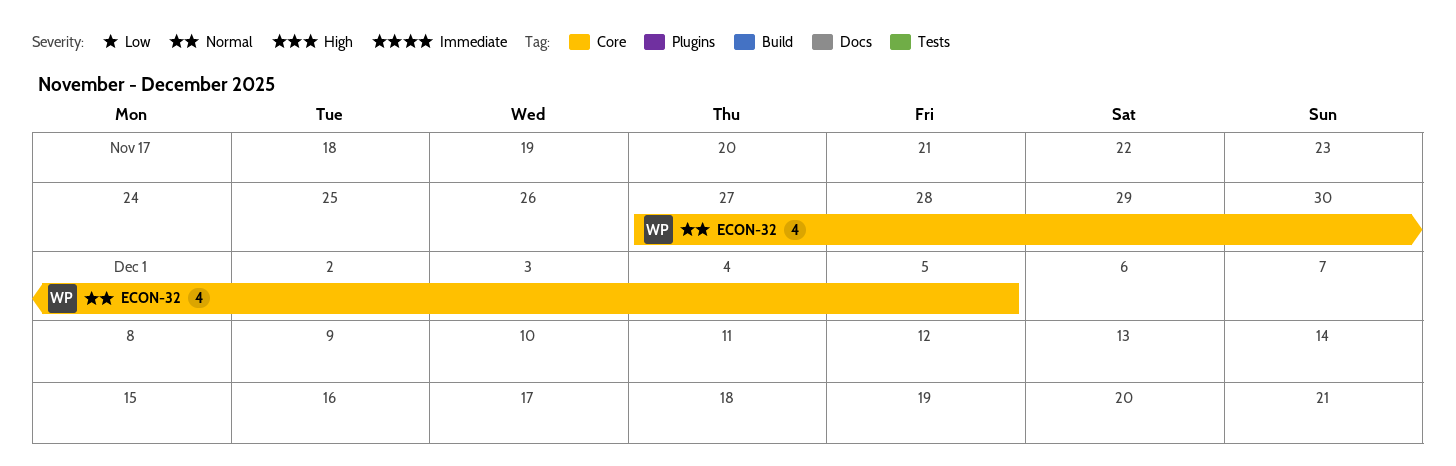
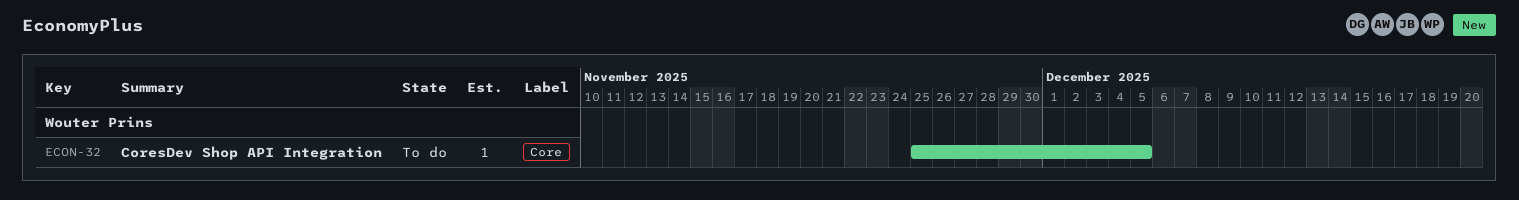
ECON-32, estimate: 4 -> 1
ECON-32, start: Nov 27 -> Nov 25

